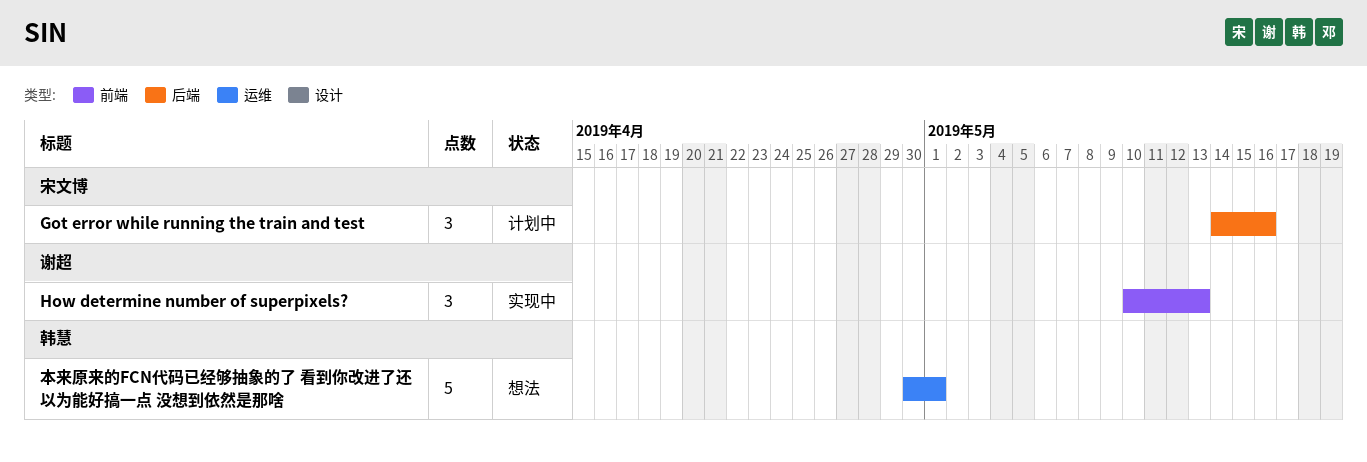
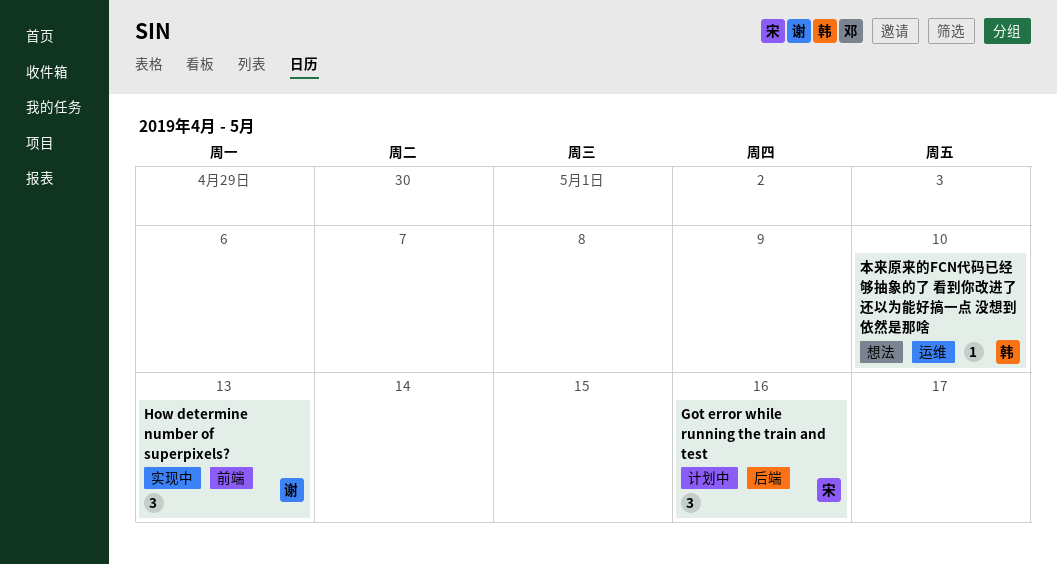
本来原来的FCN代码已经够抽象的了 看到你改进了还以为能好搞一点 没想到依然是那啥, estimate: 5 -> 1
本来原来的FCN代码已经够抽象的了 看到你改进了还以为能好搞一点 没想到依然是那啥, due: May 1 -> May 10

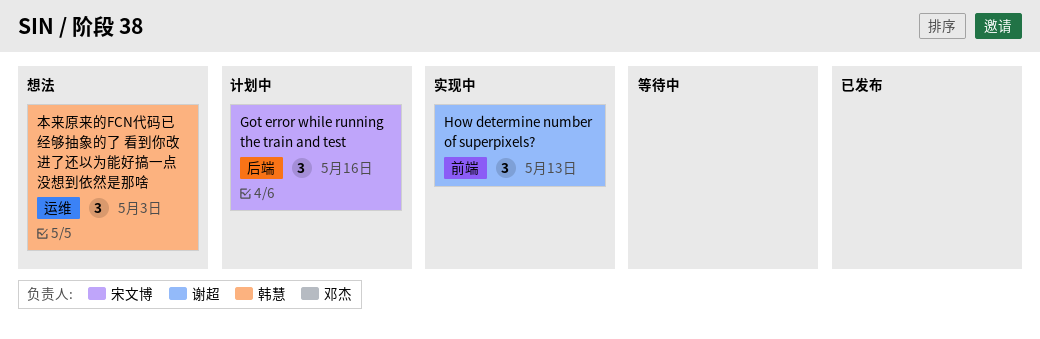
本来原来的FCN代码已经够抽象的了 看到你改进了还以为能好搞一点 没想到依然是那啥, estimate: 1 -> 3
本来原来的FCN代码已经够抽象的了 看到你改进了还以为能好搞一点 没想到依然是那啥, due: May 10 -> May 3

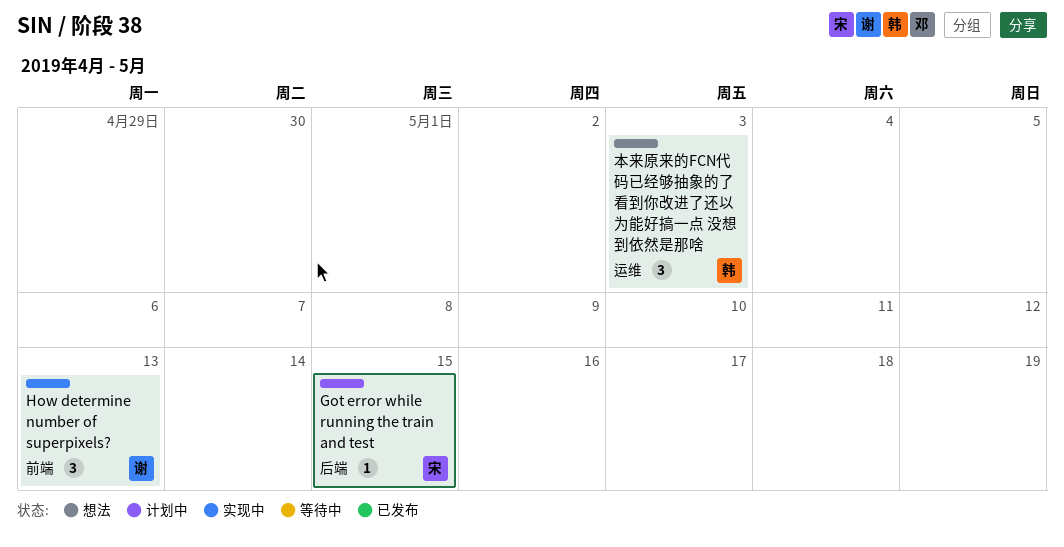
Got error while running the train and test, estimate: 3 -> 1
Got error while running the train and test, due: May 16 -> May 15

